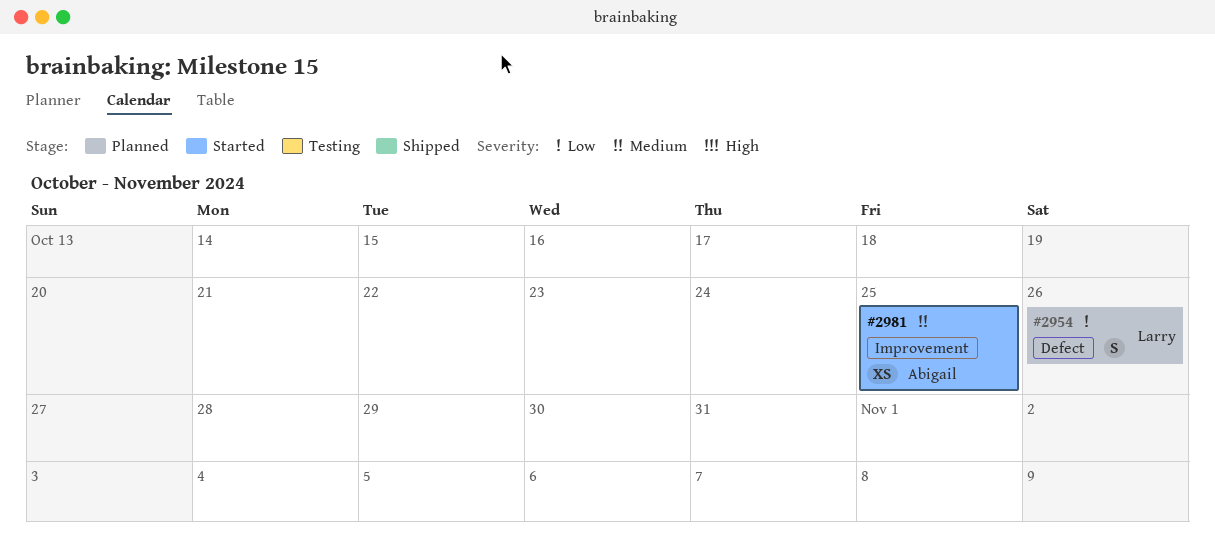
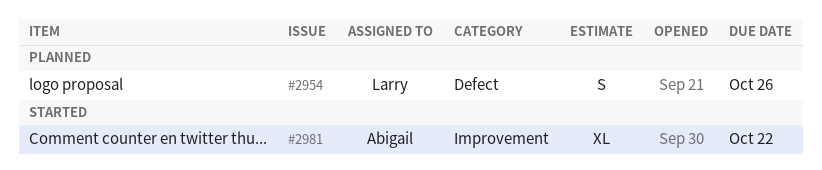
#2981, estimate: XS -> XL
#2981, due: Oct 25 -> Oct 22

